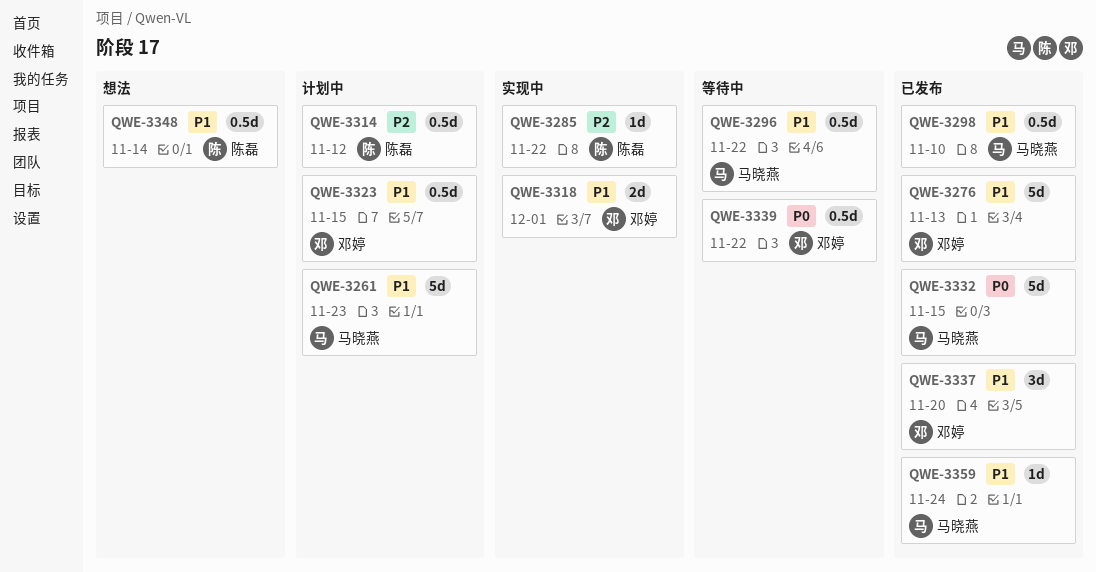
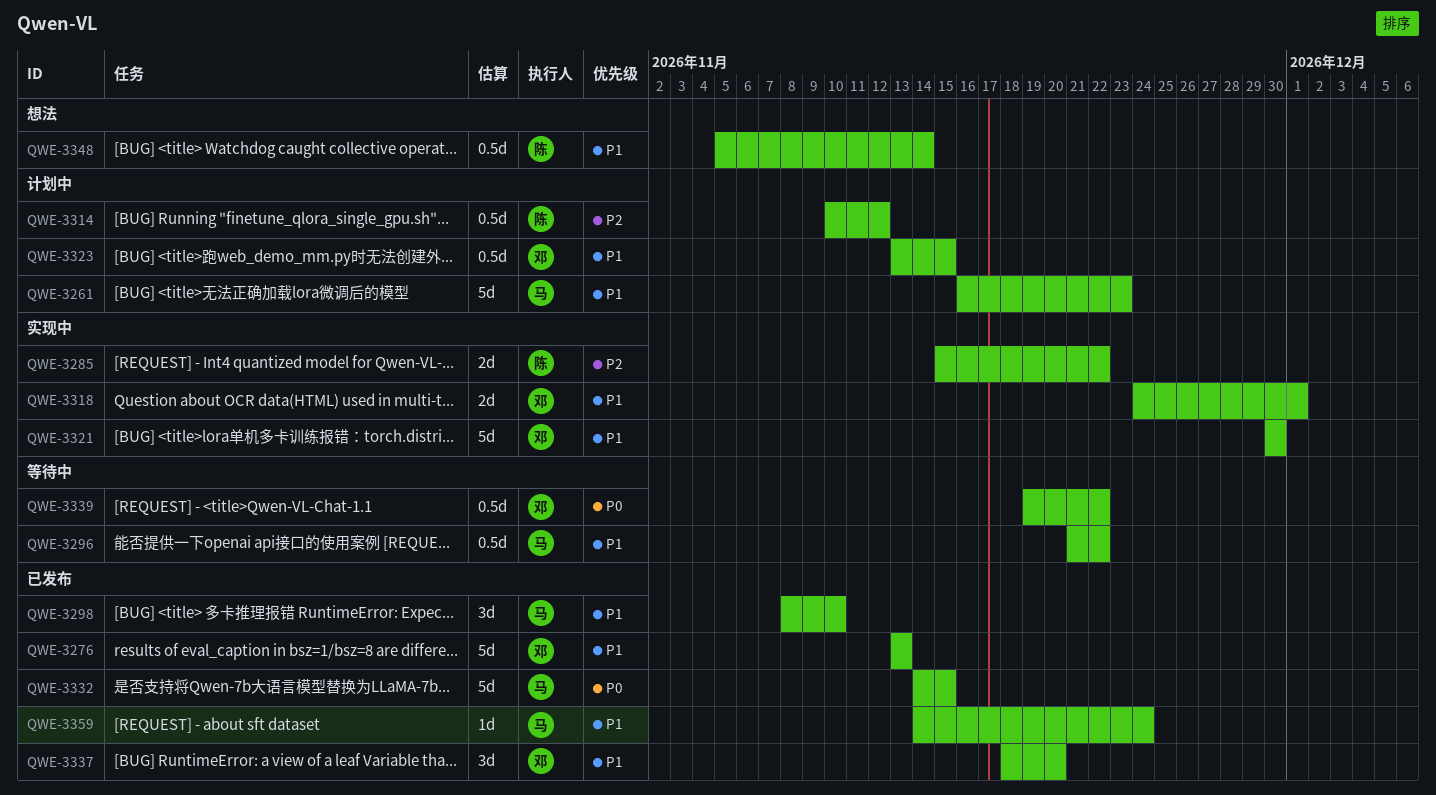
QWE-3285, estimate: 1d -> 2d
QWE-3298, estimate: 0.5d -> 3d
QWE-3321: none -> present

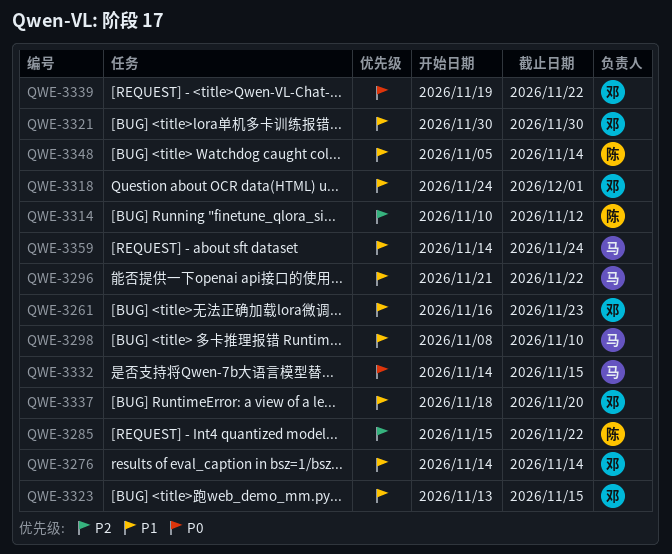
QWE-3261, owner: 马 -> 邓
QWE-3276, start: Nov 13 -> Nov 14
QWE-3276, due: Nov 13 -> Nov 14

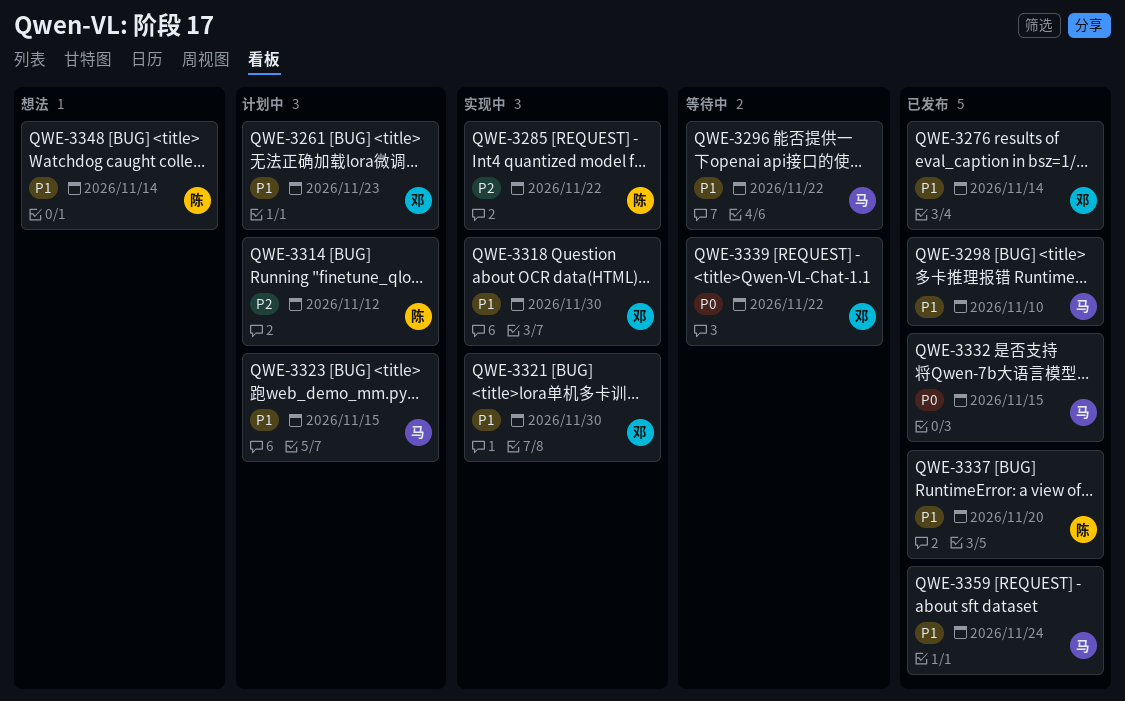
QWE-3318, due: Dec 1 -> Nov 30
QWE-3323, owner: 邓 -> 马
QWE-3337, owner: 邓 -> 陈

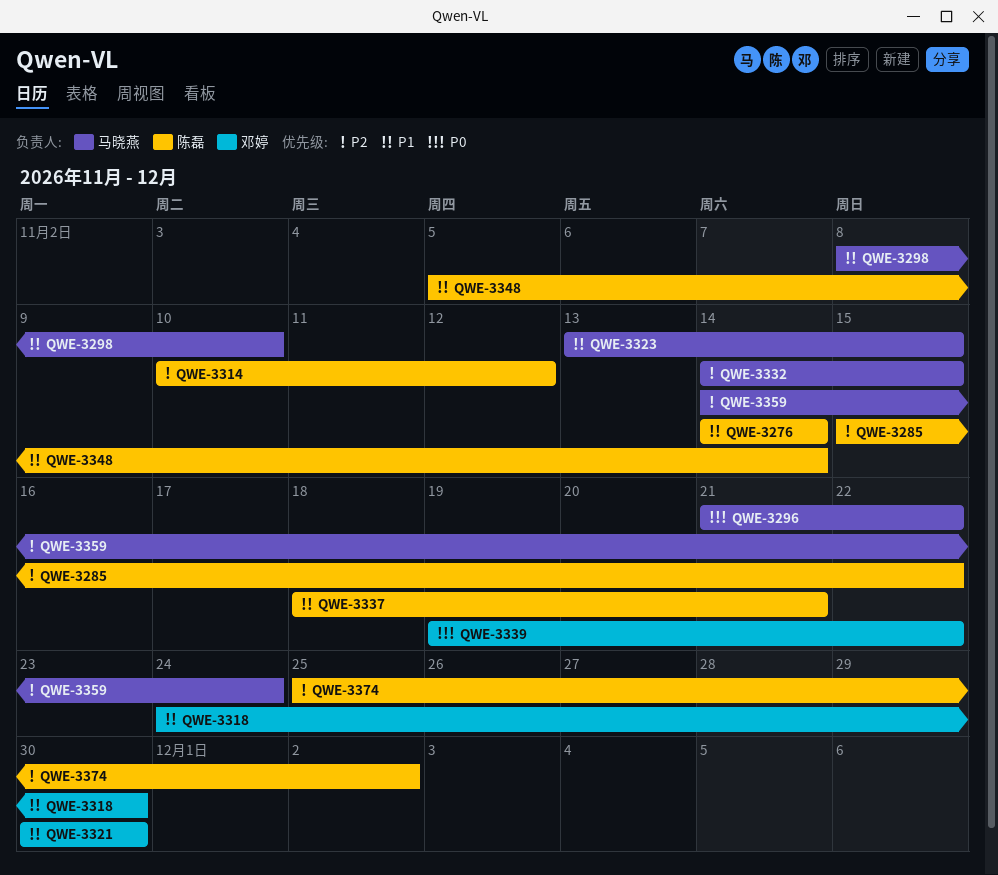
QWE-3261: present -> none
QWE-3276, owner: 邓婷 -> 陈磊
QWE-3296, priority: P1 -> P0
QWE-3332, priority: P0 -> P2
QWE-3337, due: Nov 20 -> Nov 21
QWE-3359, priority: P1 -> P2
QWE-3374: none -> present

